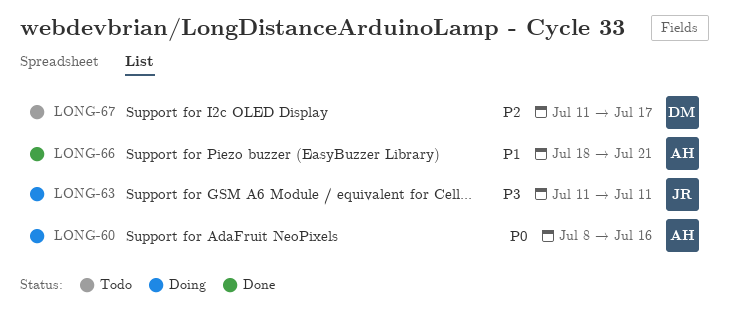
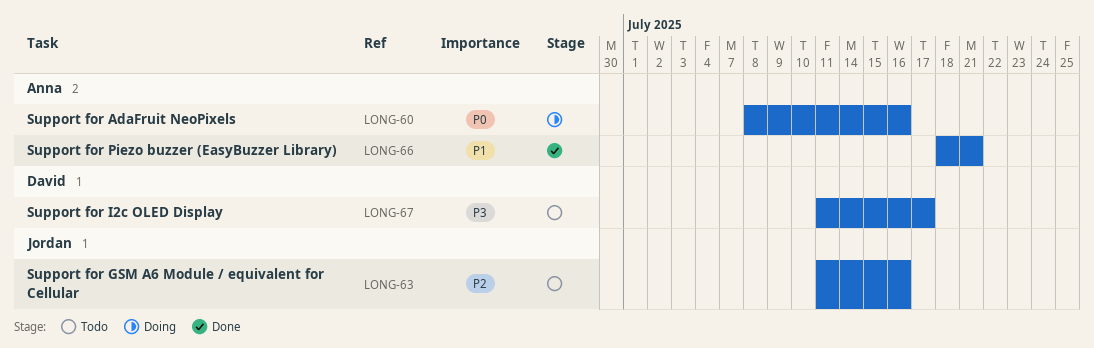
LONG-63, status: Doing -> Todo
LONG-63, priority: P3 -> P2
LONG-63, due: Jul 11 -> Jul 16
LONG-67, priority: P2 -> P3

